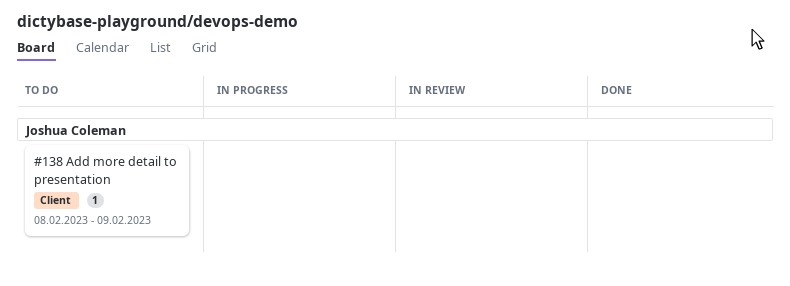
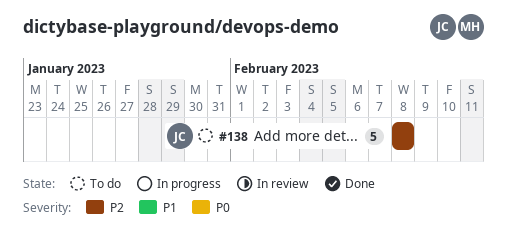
#138, estimate: 1 -> 5
#138, due: Feb 9 -> Feb 8

